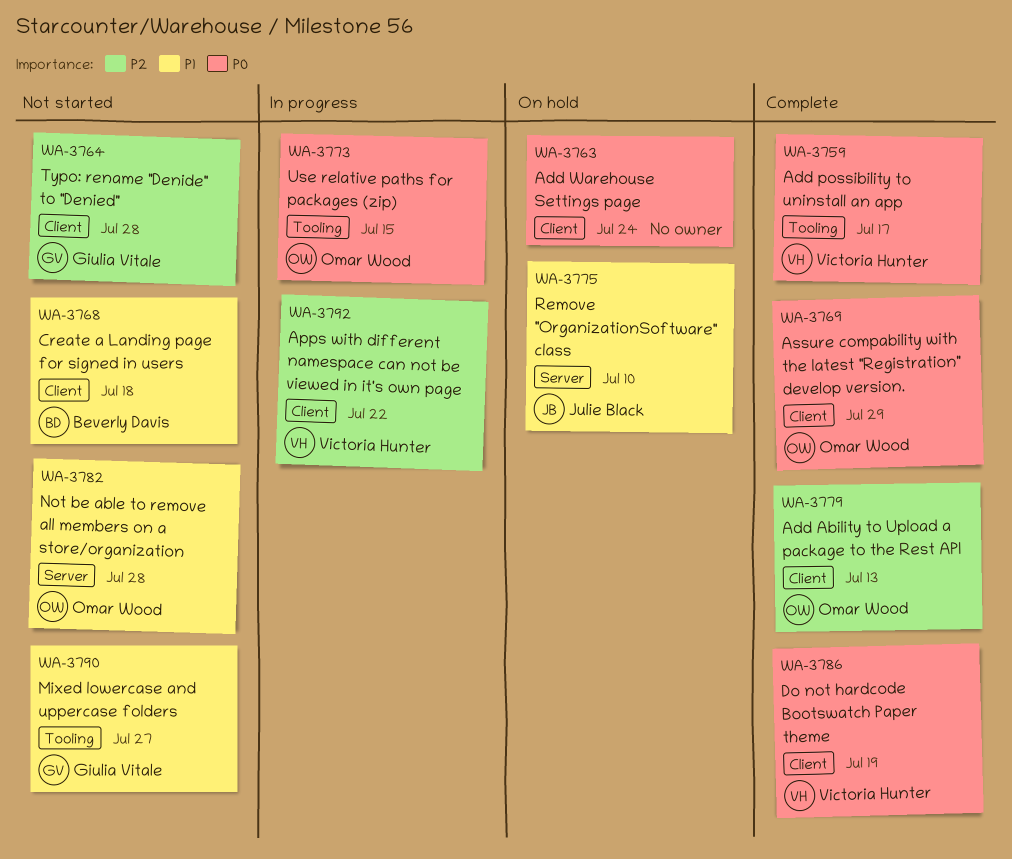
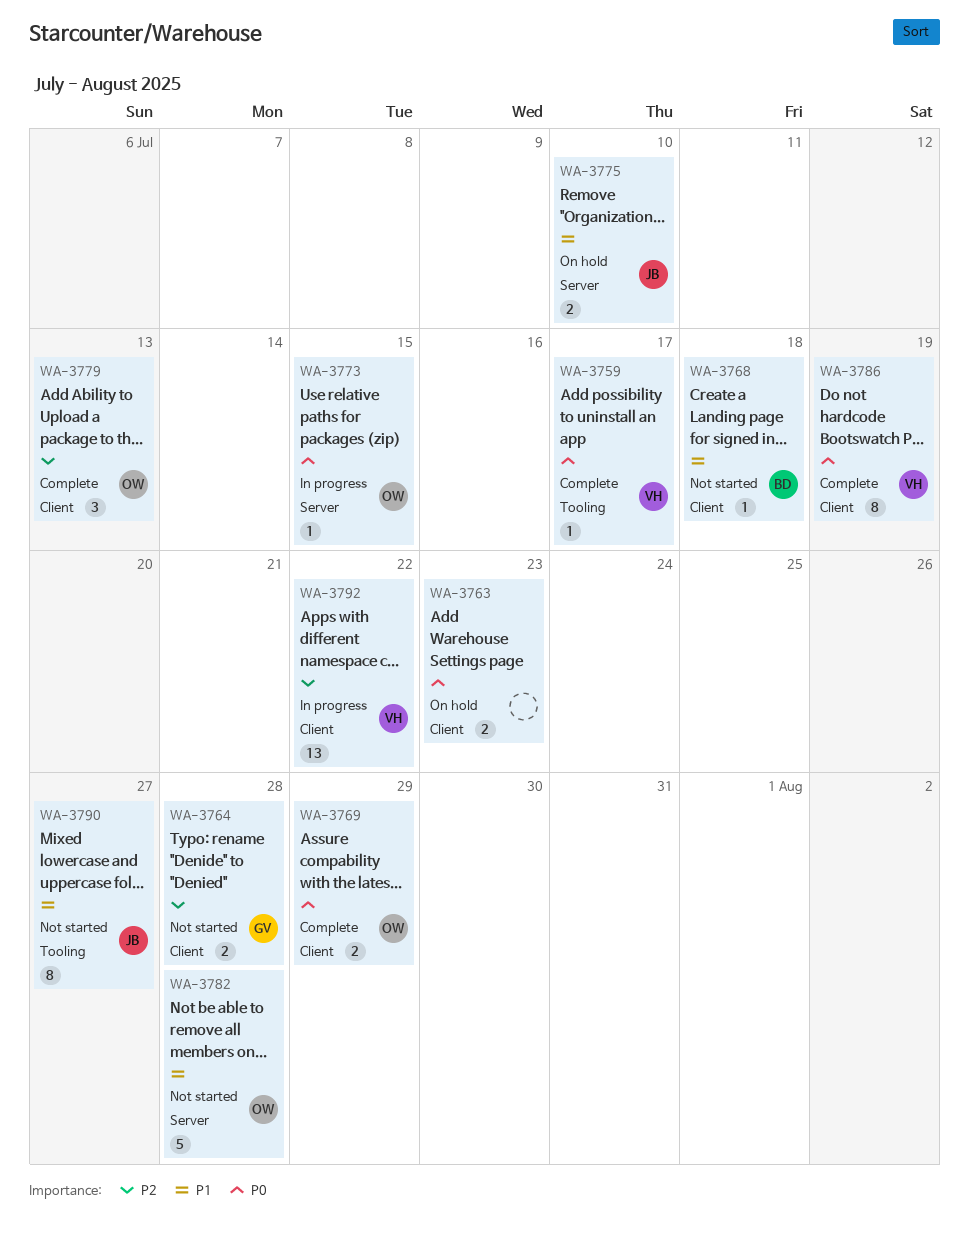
WA-3763, due: Jul 24 -> Jul 23
WA-3773, label: Tooling -> Server
WA-3790, owner: Giulia Vitale -> Julie Black

